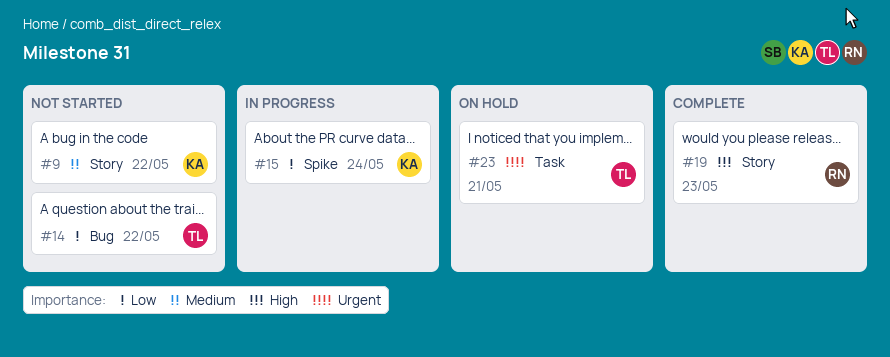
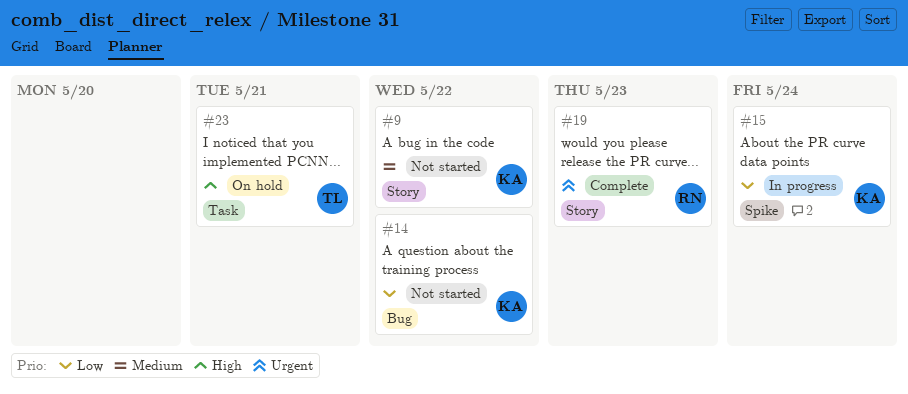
#14, owner: TL -> KA
#19, priority: High -> Urgent
#23, priority: Urgent -> High

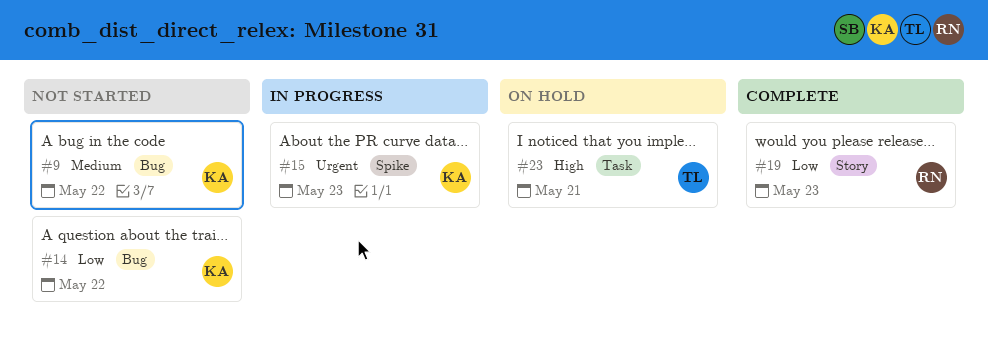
#9, label: Story -> Bug
#15, priority: Low -> Urgent
#15, due: May 24 -> May 23
#19, priority: Urgent -> Low

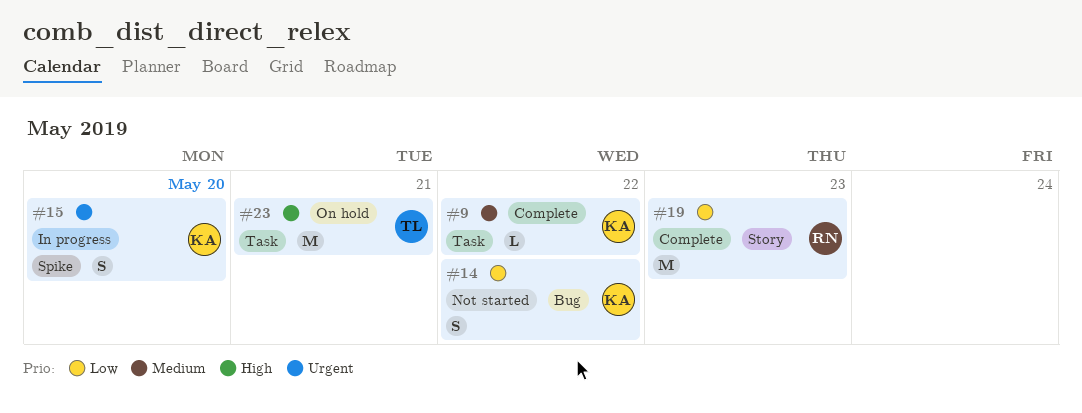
#9, status: Not started -> Complete
#9, label: Bug -> Task
#15, due: May 23 -> May 20

